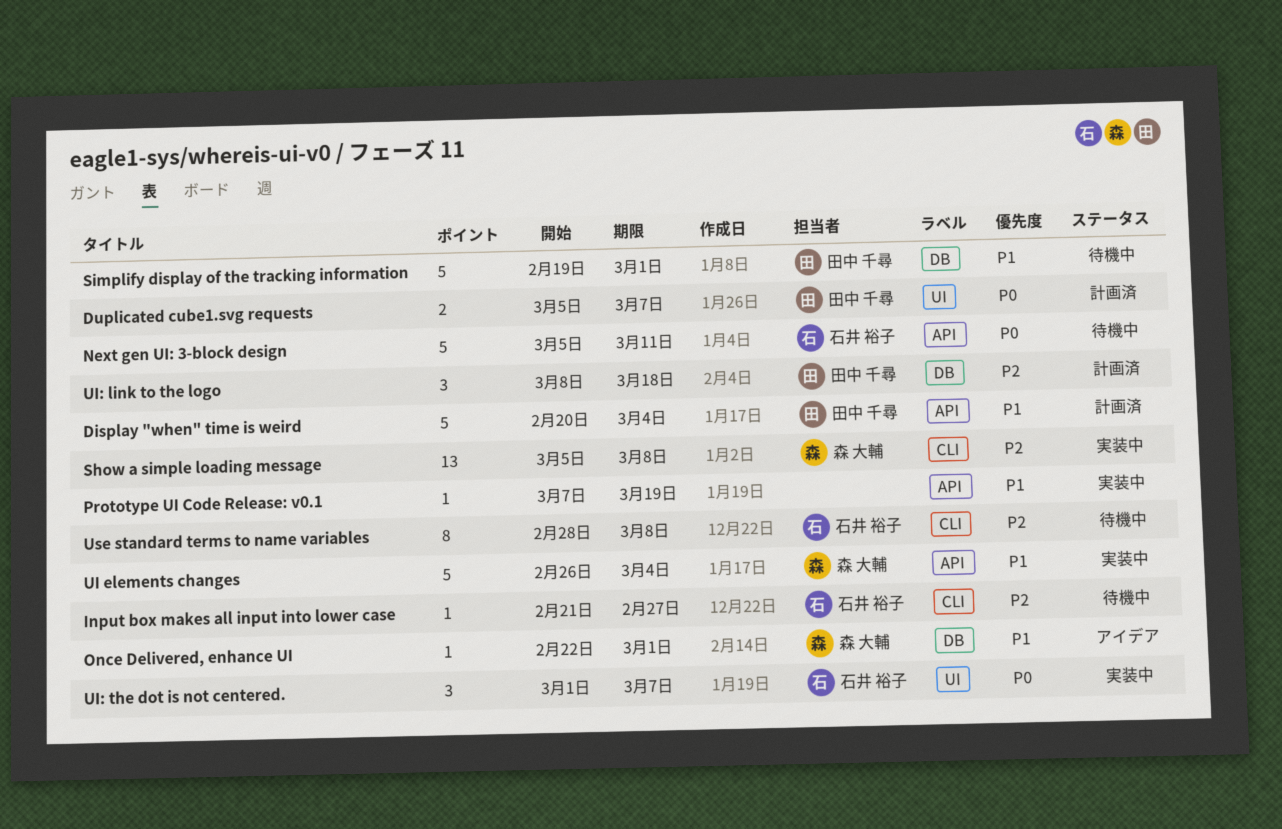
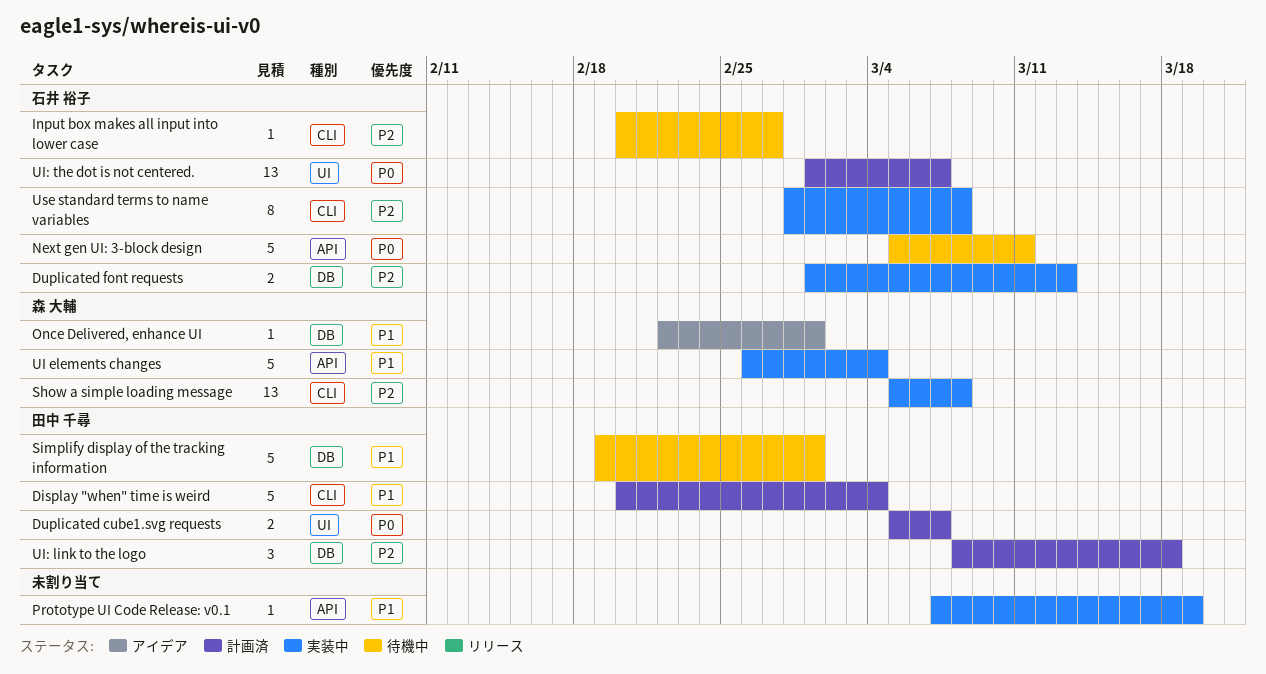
Display "when" time is weird, label: API -> CLI
Duplicated font requests: none -> present
Input box makes all input into lower case, start: Feb 21 -> Feb 20
UI: the dot is not centered., status: 実装中 -> 計画済
UI: the dot is not centered., estimate: 3 -> 13
Use standard terms to name variables, status: 待機中 -> 実装中

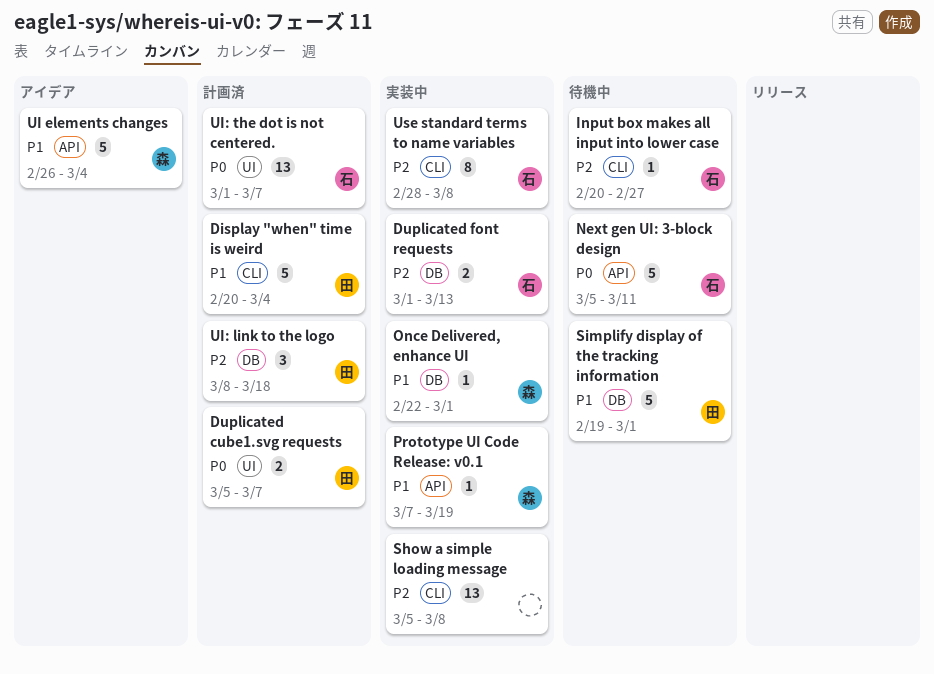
Once Delivered, enhance UI, status: アイデア -> 実装中
Prototype UI Code Release: v0.1, owner: none -> 森 大輔
Show a simple loading message, owner: 森 大輔 -> none
UI elements changes, status: 実装中 -> アイデア

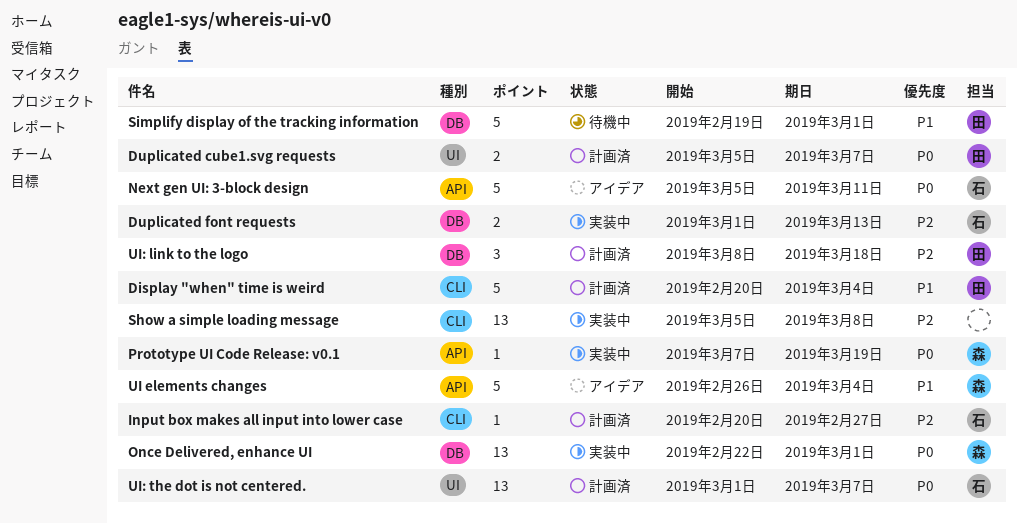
Input box makes all input into lower case, status: 待機中 -> 計画済
Next gen UI: 3-block design, status: 待機中 -> アイデア
Once Delivered, enhance UI, priority: P1 -> P0
Once Delivered, enhance UI, estimate: 1 -> 13
Prototype UI Code Release: v0.1, priority: P1 -> P0
Use standard terms to name variables: present -> none

